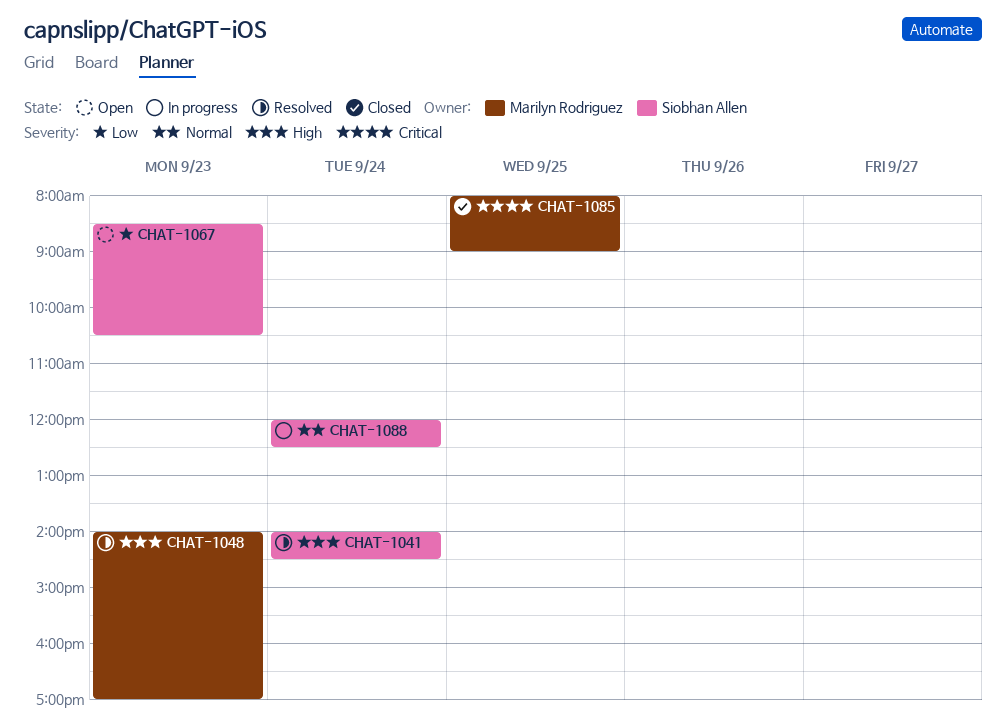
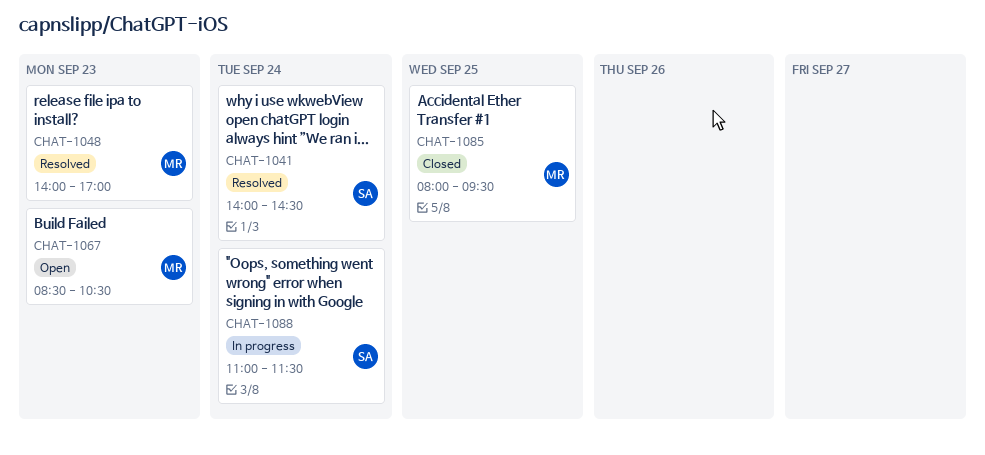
CHAT-1067, owner: Siobhan Allen -> Marilyn Rodriguez
CHAT-1085, ends: 09:00 -> 09:30
CHAT-1088, begins: 12:00 -> 11:00
CHAT-1088, ends: 12:30 -> 11:30

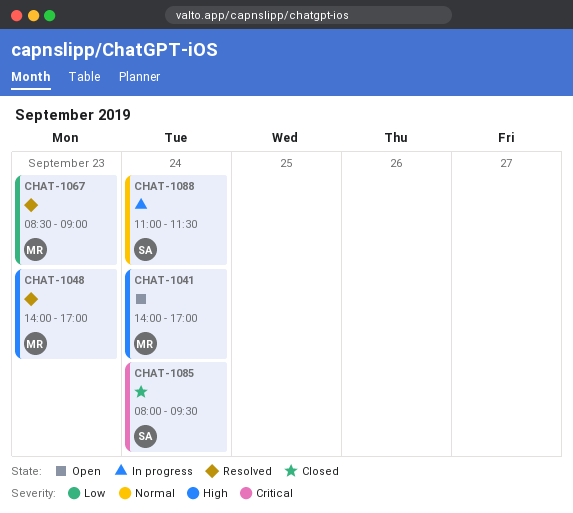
CHAT-1041, status: Resolved -> Open
CHAT-1041, owner: SA -> MR
CHAT-1041, ends: 14:30 -> 17:00
CHAT-1067, status: Open -> Resolved
CHAT-1067, ends: 10:30 -> 09:00
CHAT-1085, owner: MR -> SA
CHAT-1085, day: Sep 25 -> Sep 24

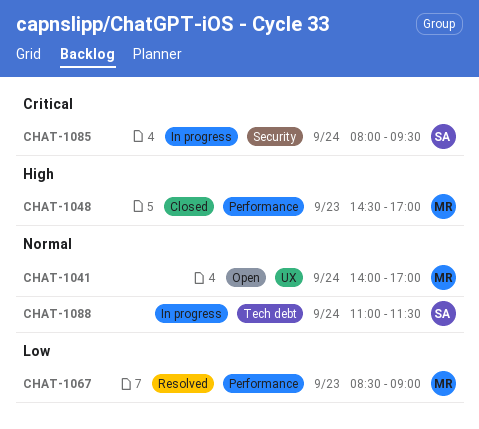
CHAT-1041, priority: High -> Normal
CHAT-1048, status: Resolved -> Closed
CHAT-1048, begins: 14:00 -> 14:30
CHAT-1085, status: Closed -> In progress

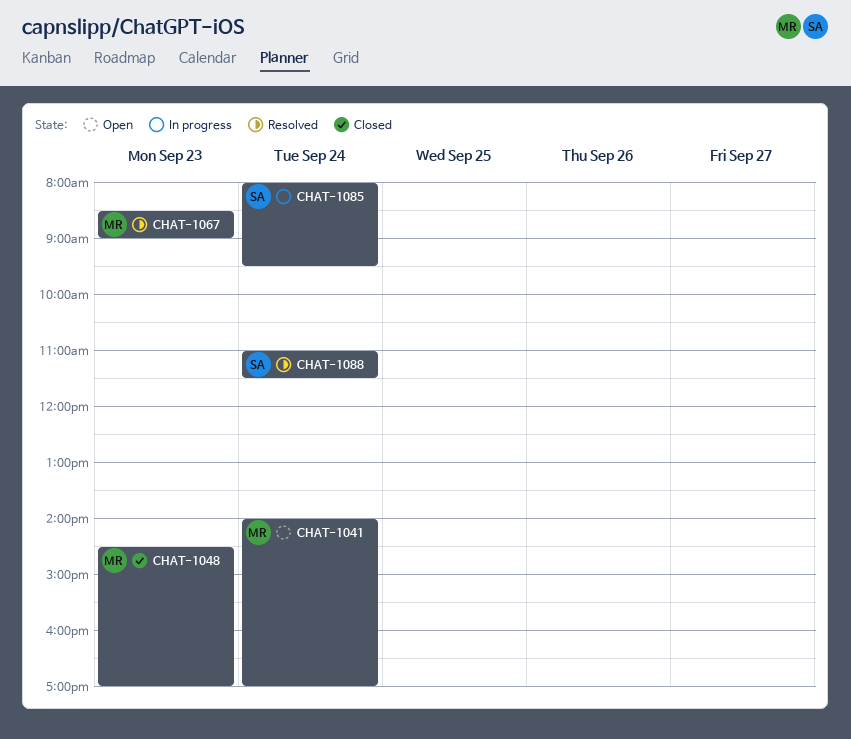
CHAT-1088, status: In progress -> Resolved

